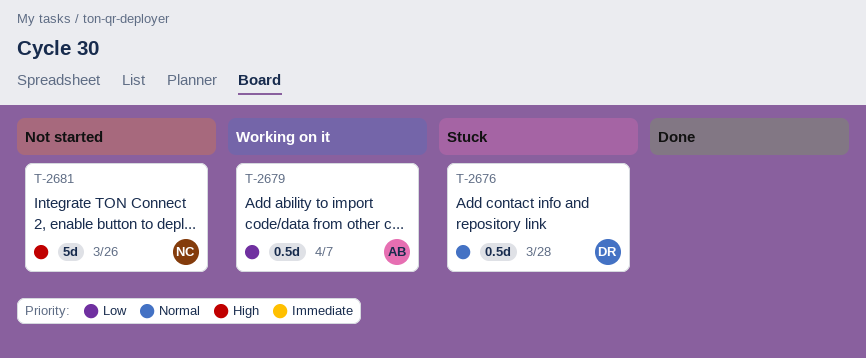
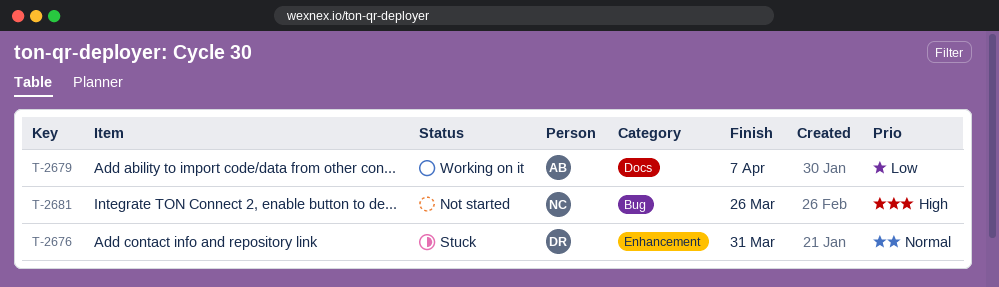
T-2676, due: Mar 28 -> Mar 31

